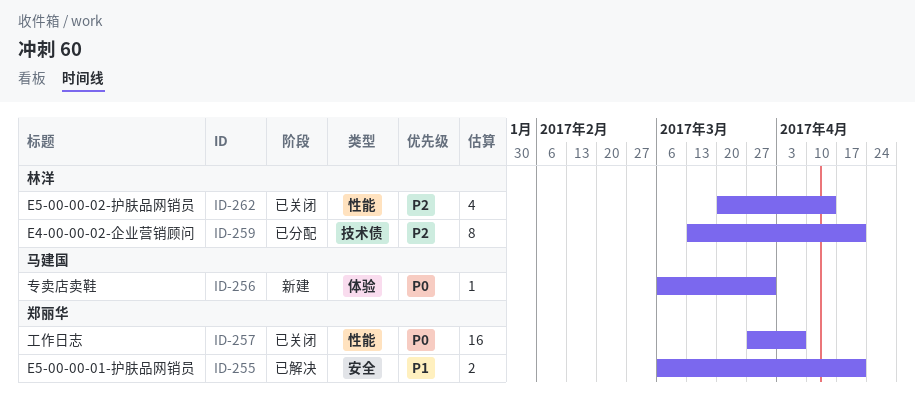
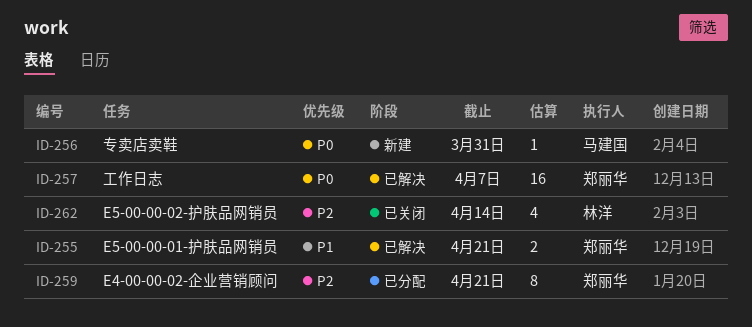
ID-257, status: 已关闭 -> 已解决
ID-259, owner: 林洋 -> 郑丽华

